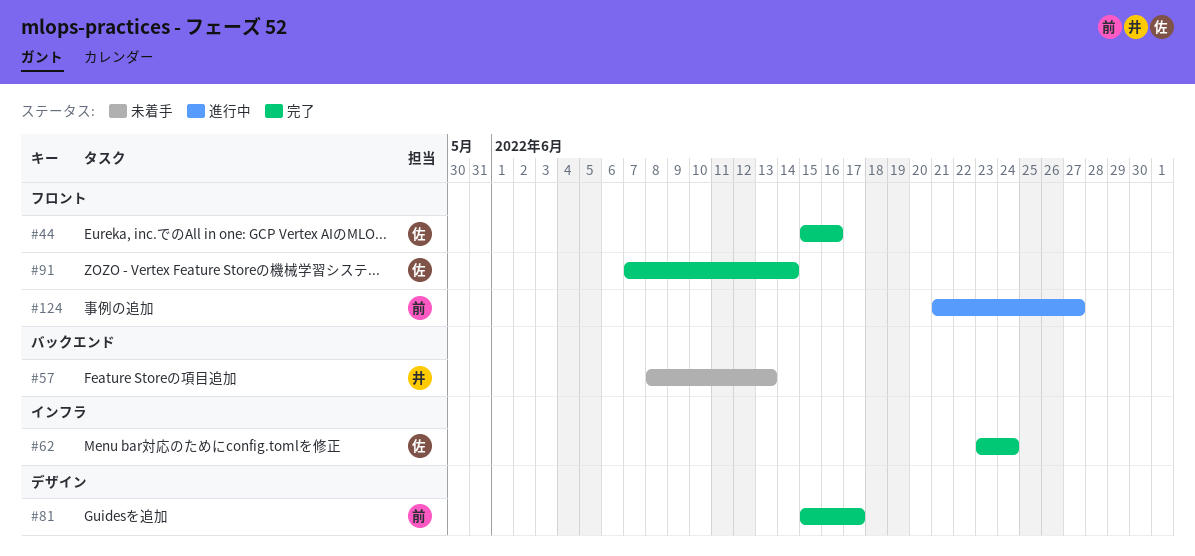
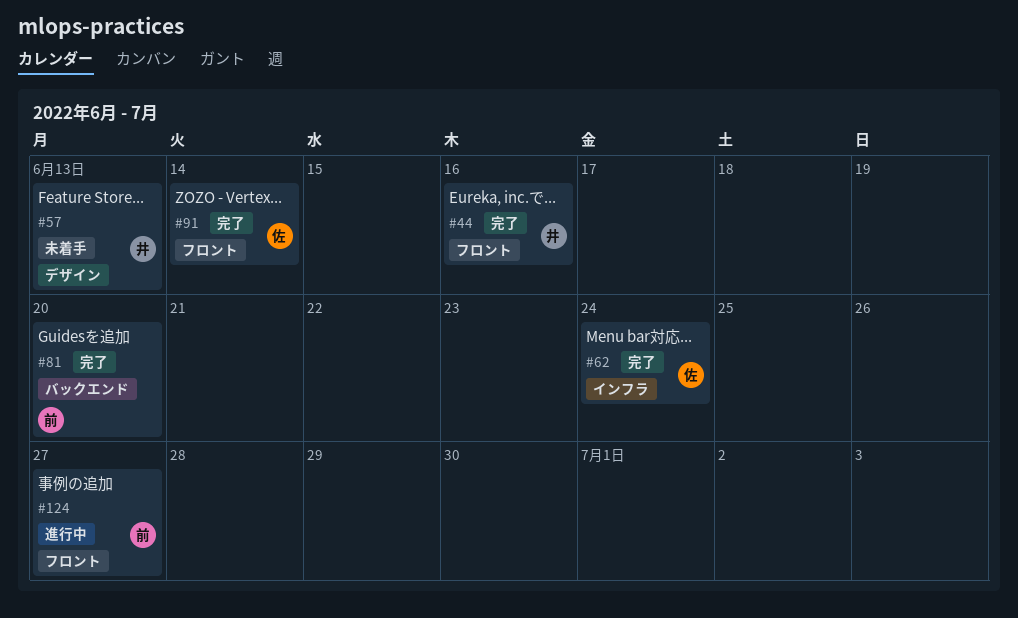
#44, owner: 佐 -> 井
#57, label: バックエンド -> デザイン
#81, label: デザイン -> バックエンド
#81, due: Jun 17 -> Jun 20

